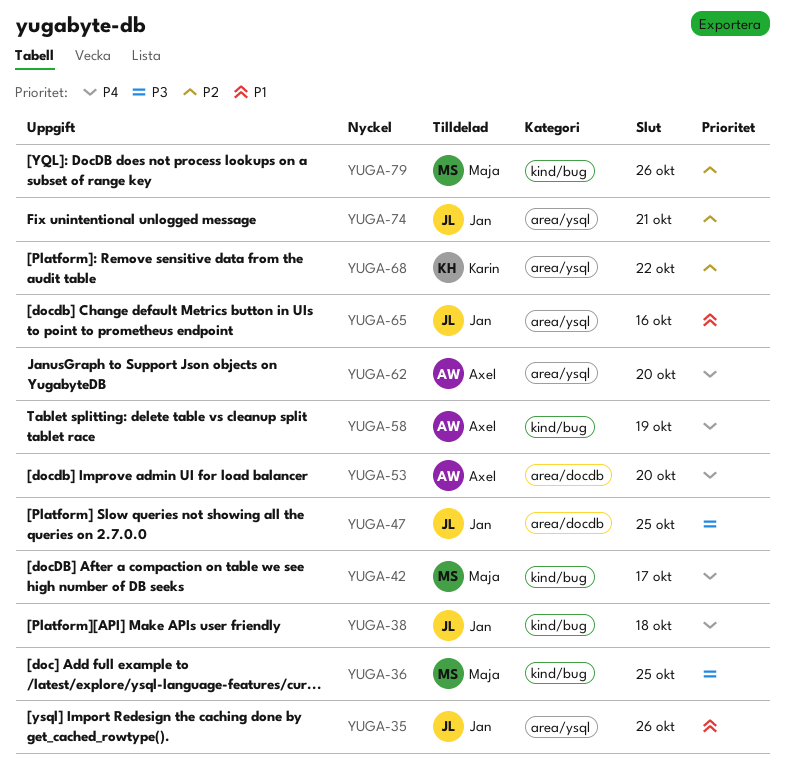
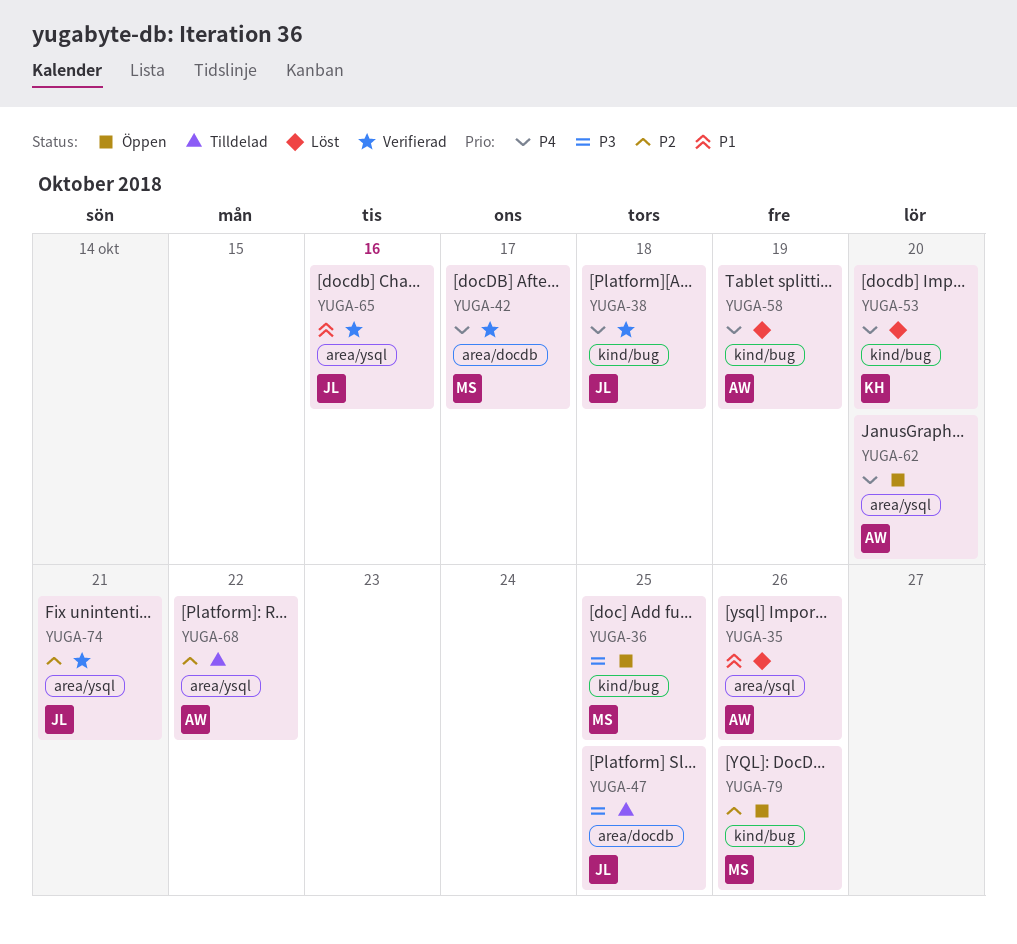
YUGA-35, owner: Jan -> Axel
YUGA-42, label: kind/bug -> area/docdb
YUGA-53, owner: Axel -> Karin
YUGA-53, label: area/docdb -> kind/bug
YUGA-68, owner: Karin -> Axel

